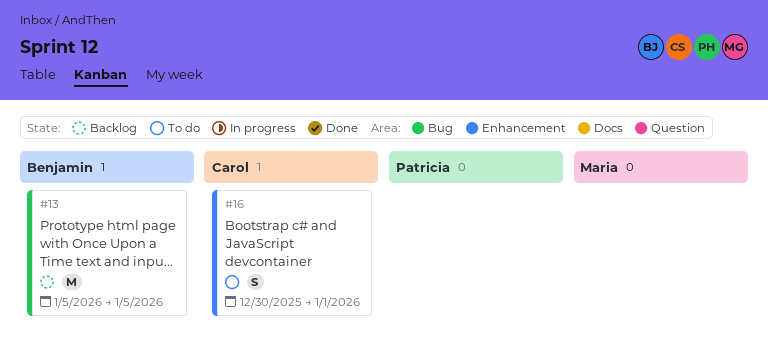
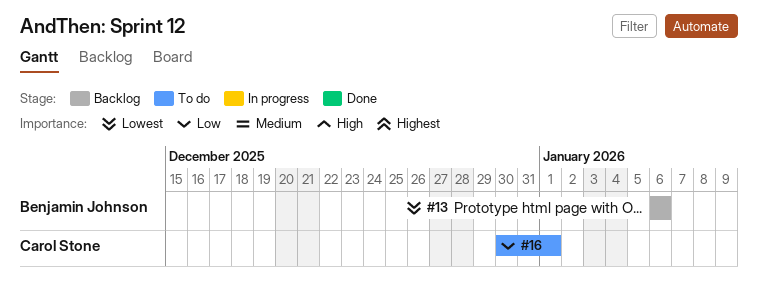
#13, start: Jan 5 -> Jan 6
#13, due: Jan 5 -> Jan 6

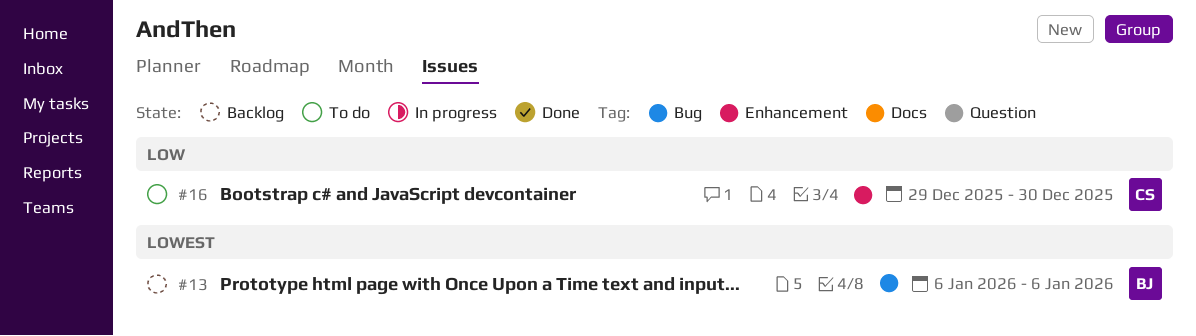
#16, start: Dec 30 -> Dec 29
#16, due: Jan 1 -> Dec 30

